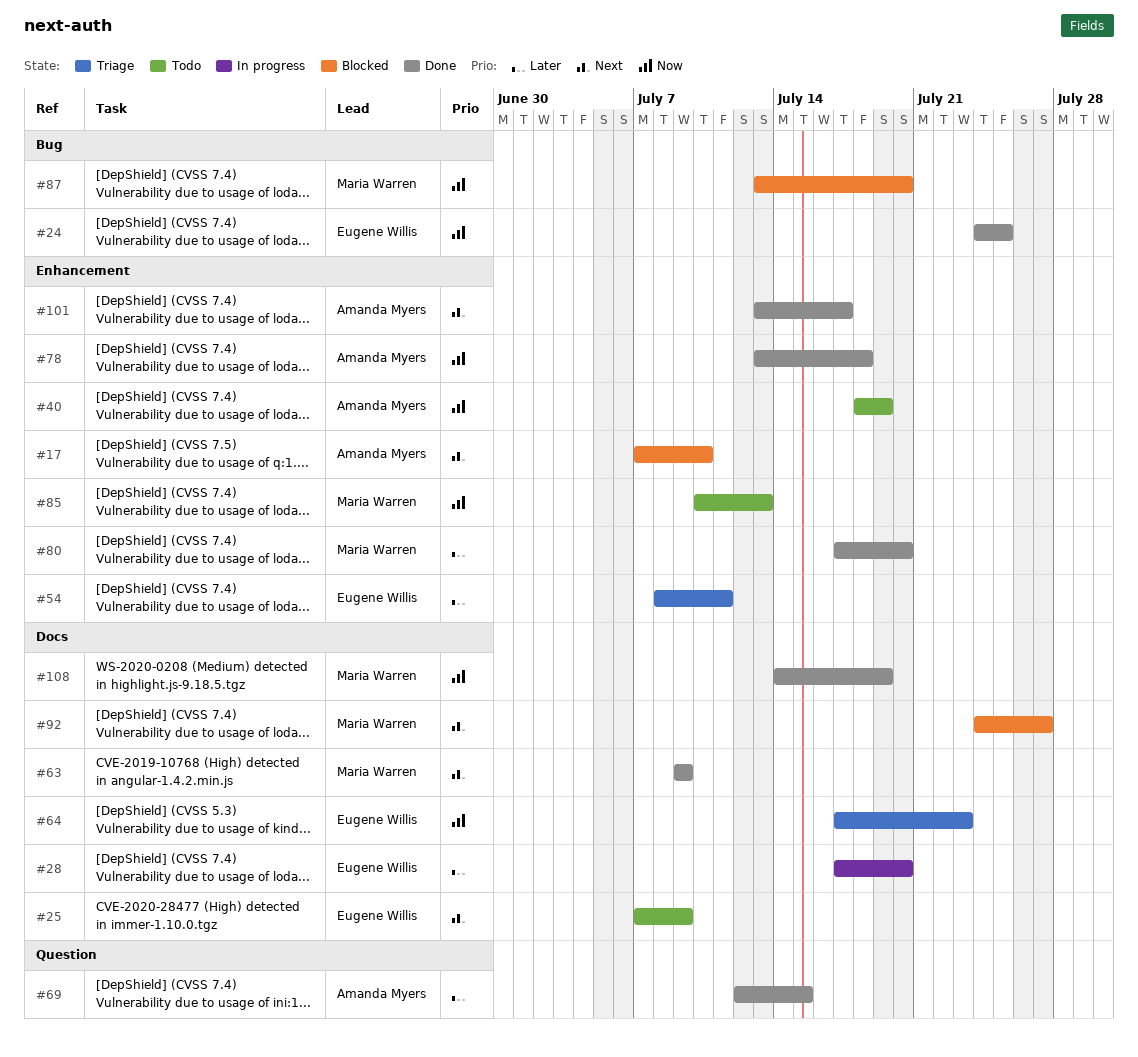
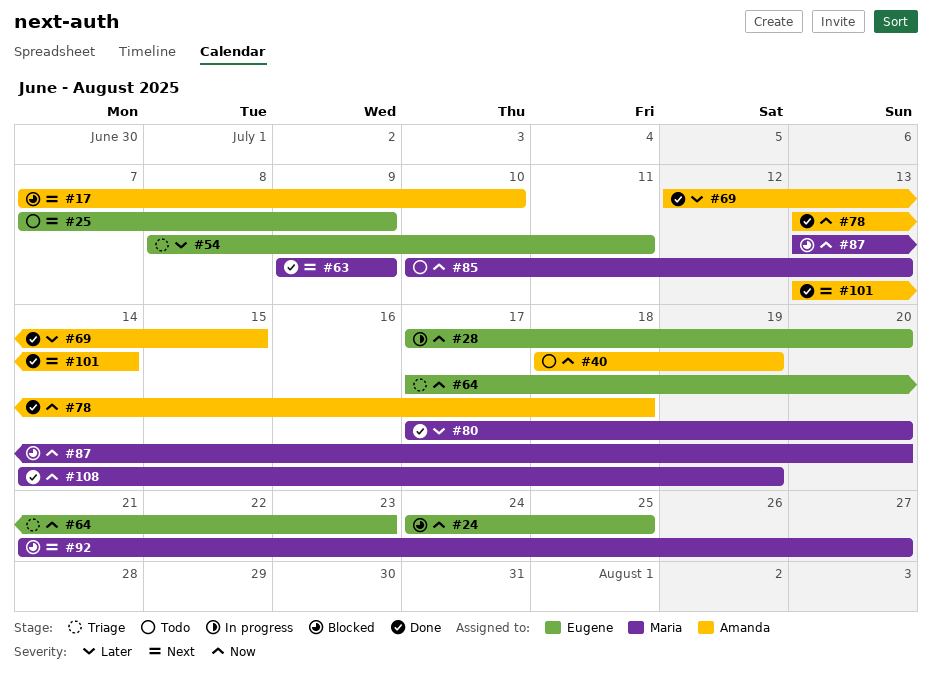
#24, status: Done -> Blocked
#28, priority: Later -> Now
#92, start: Jul 24 -> Jul 21
#101, due: Jul 17 -> Jul 14

